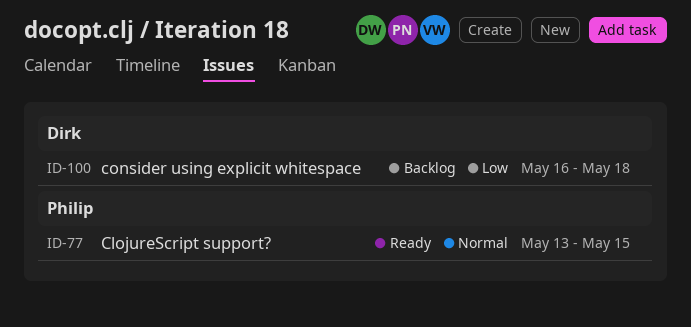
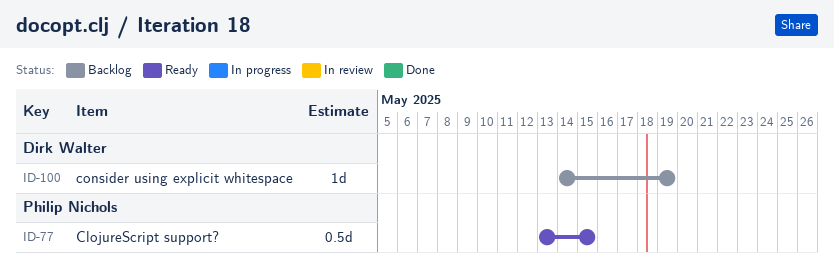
ID-100, start: May 16 -> May 14
ID-100, due: May 18 -> May 19

